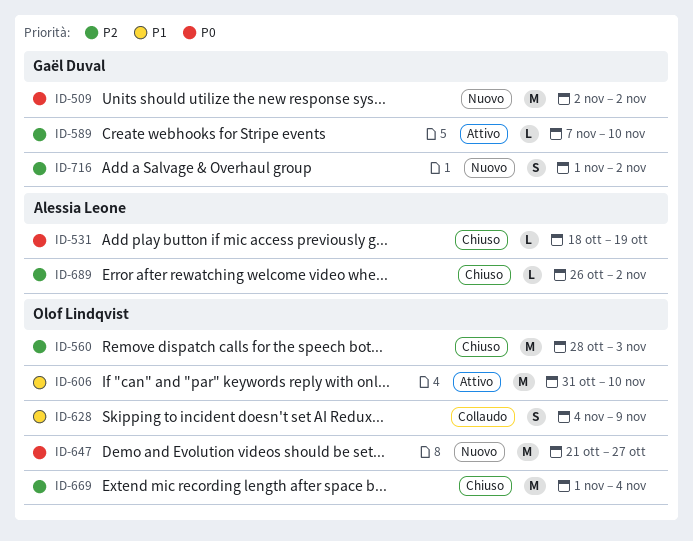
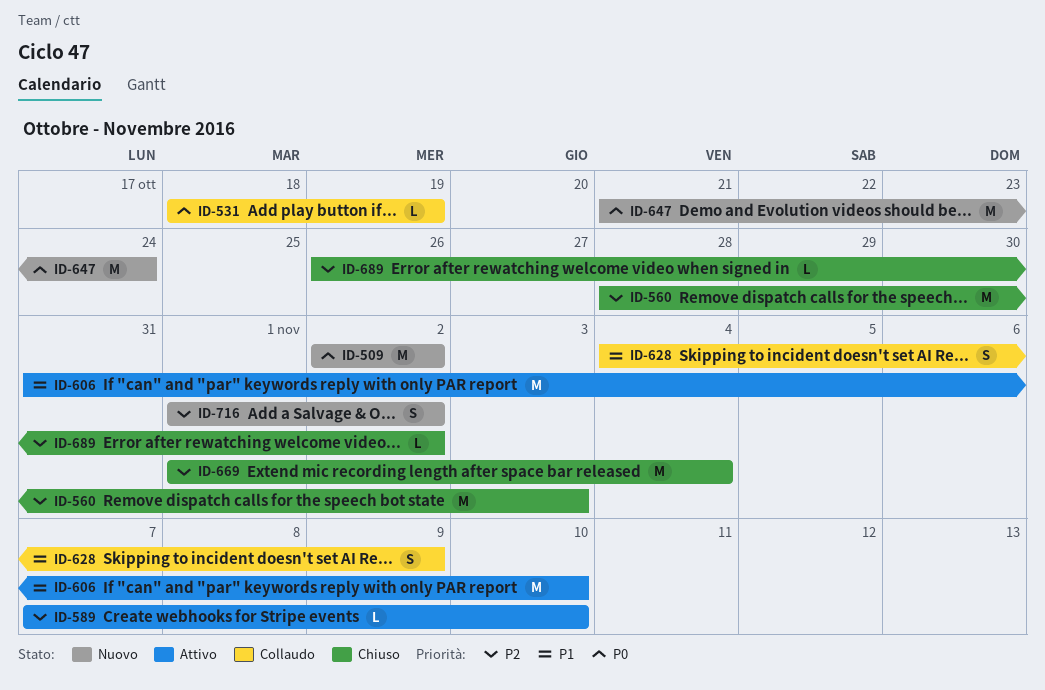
ID-531, status: Chiuso -> Collaudo
ID-647, due: Oct 27 -> Oct 24

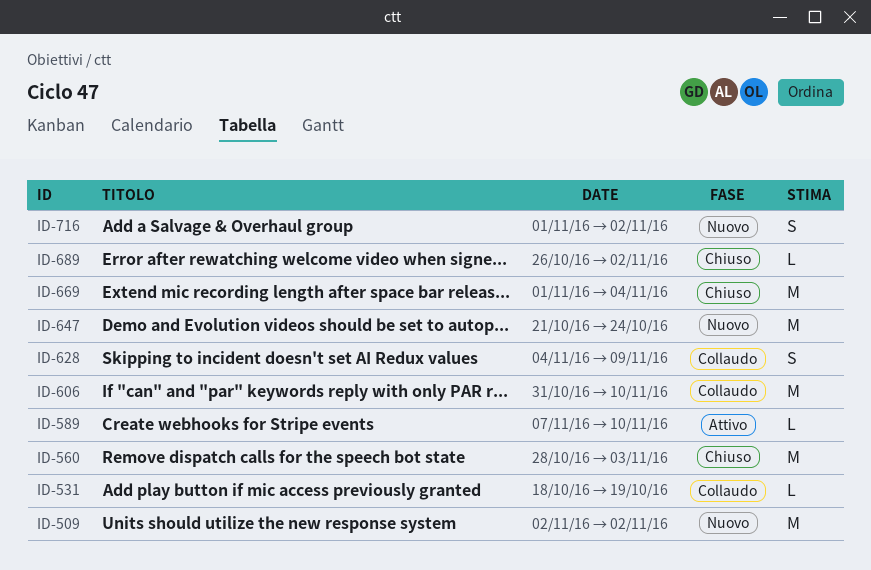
ID-606, status: Attivo -> Collaudo

